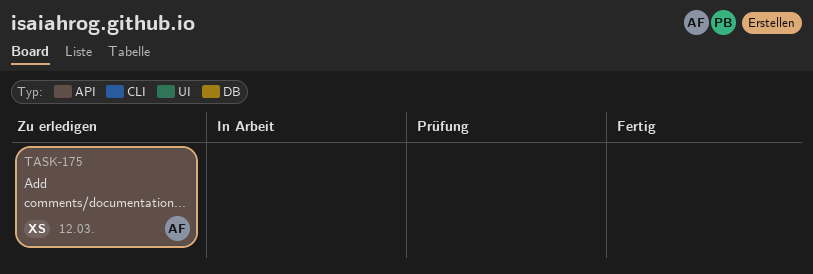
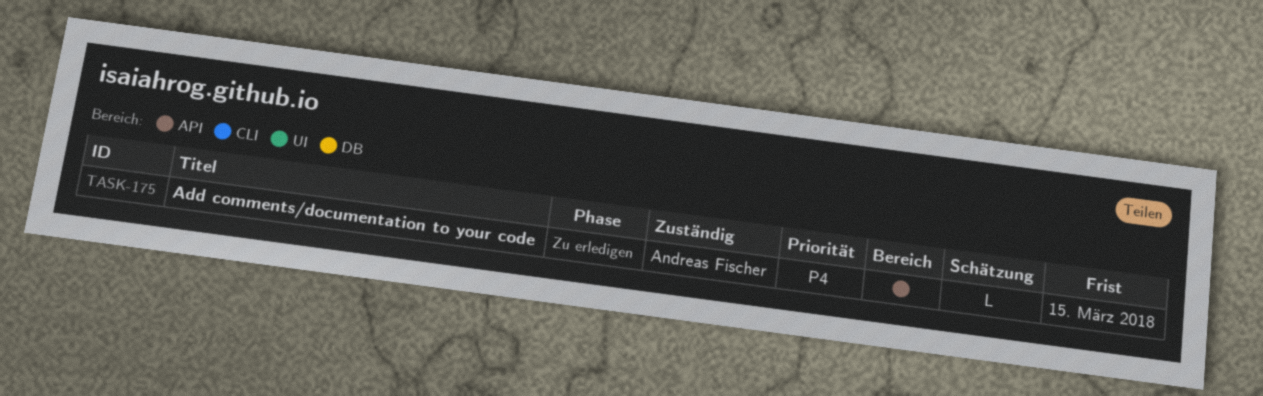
TASK-175, estimate: XS -> L
TASK-175, due: Mar 12 -> Mar 15

